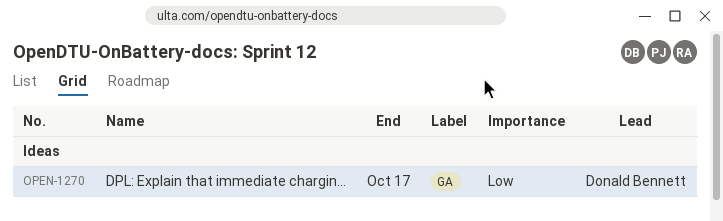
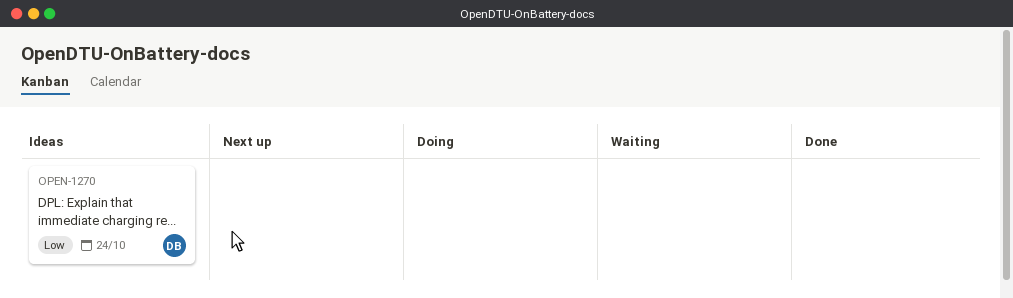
OPEN-1270, due: Oct 17 -> Oct 24

